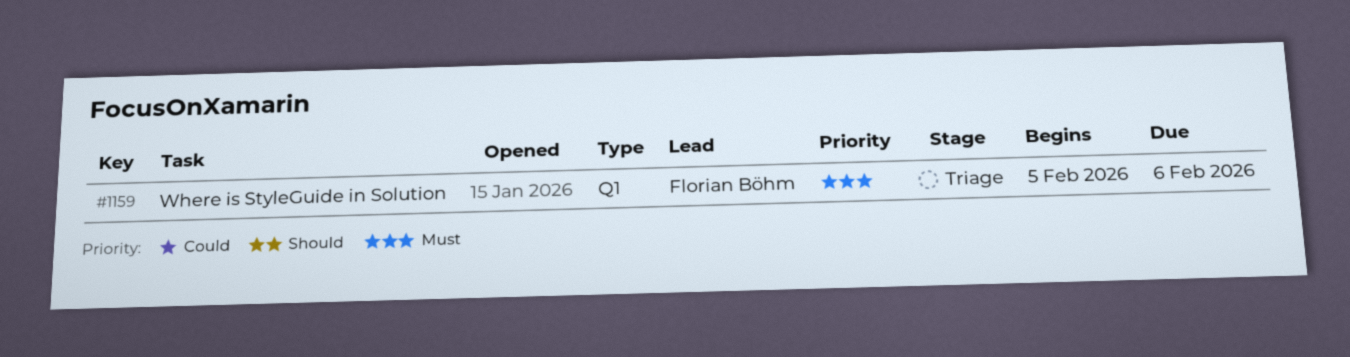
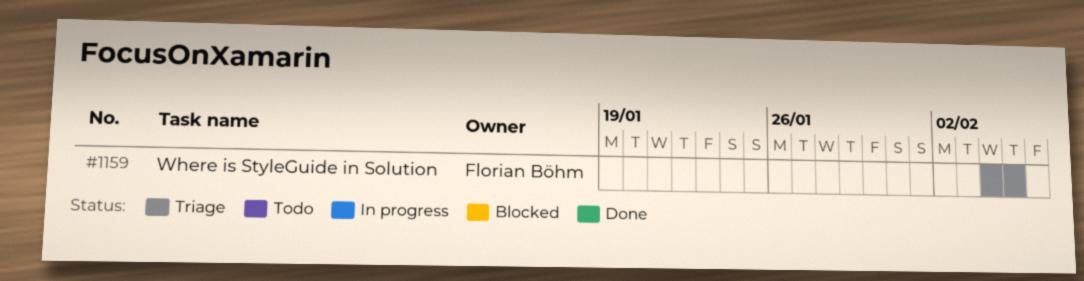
#1159, start: Feb 5 -> Feb 4
#1159, due: Feb 6 -> Feb 5

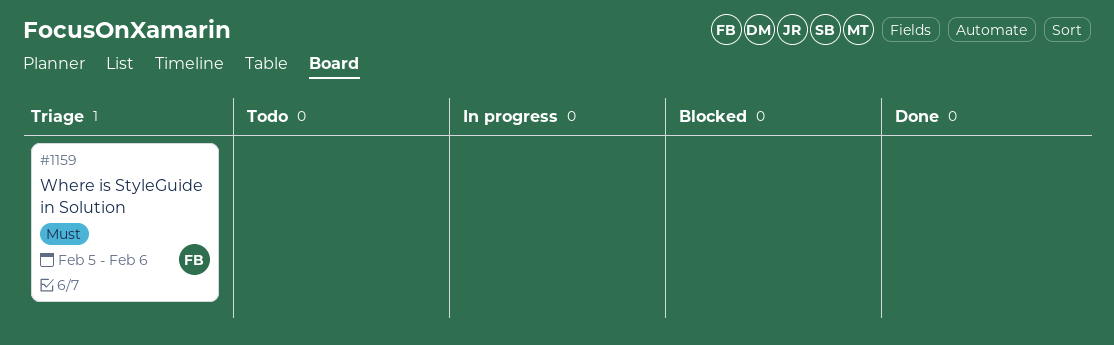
#1159, start: Feb 4 -> Feb 5
#1159, due: Feb 5 -> Feb 6

